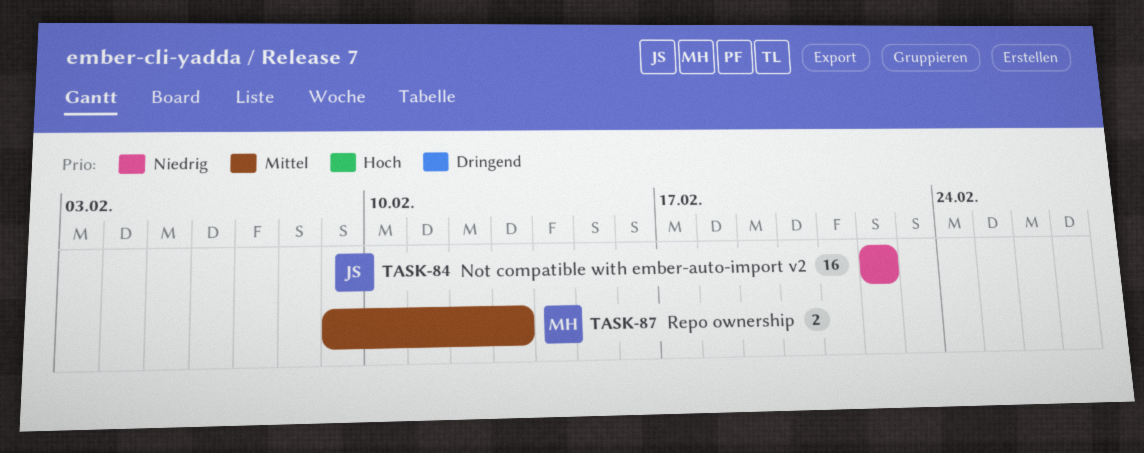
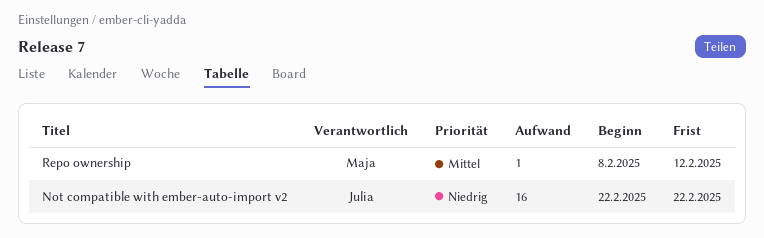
Repo ownership, estimate: 2 -> 1
Repo ownership, start: Feb 9 -> Feb 8
Repo ownership, due: Feb 13 -> Feb 12

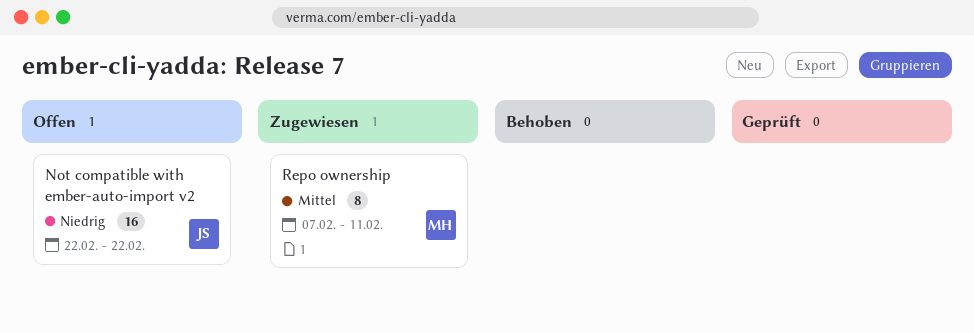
Repo ownership, estimate: 1 -> 8
Repo ownership, start: Feb 8 -> Feb 7
Repo ownership, due: Feb 12 -> Feb 11

